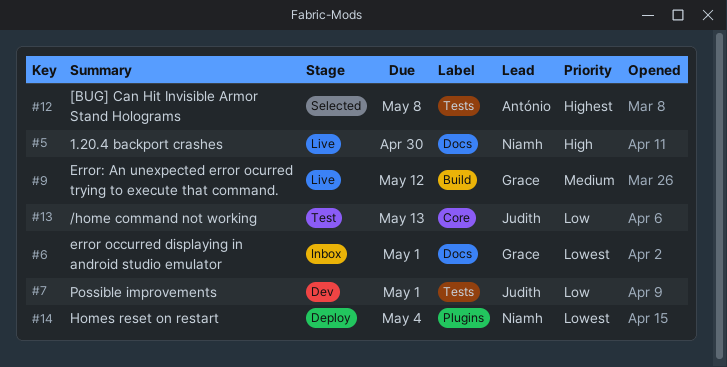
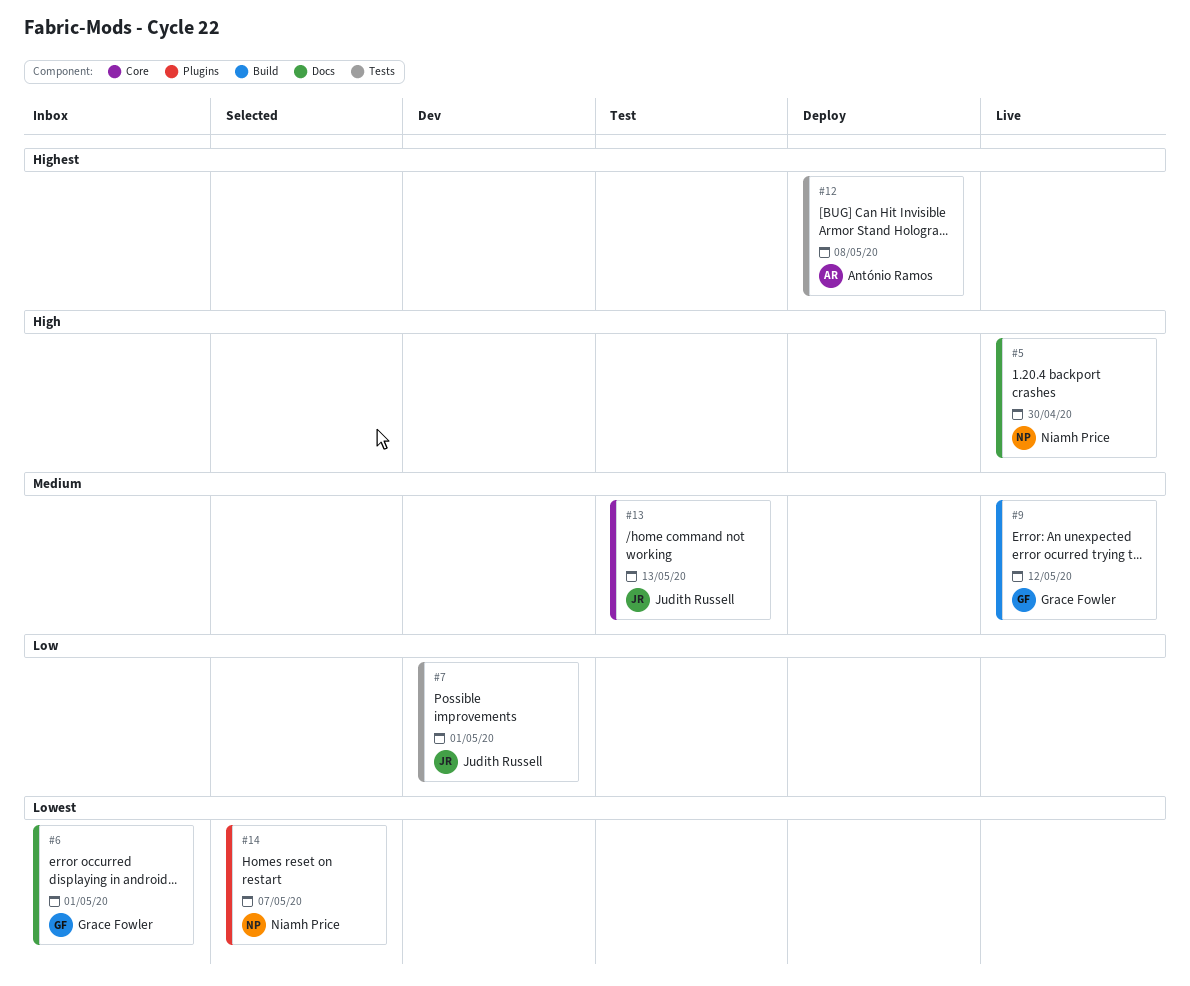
#12, status: Selected -> Deploy
#13, priority: Low -> Medium
#14, status: Deploy -> Selected
#14, due: May 4 -> May 7

